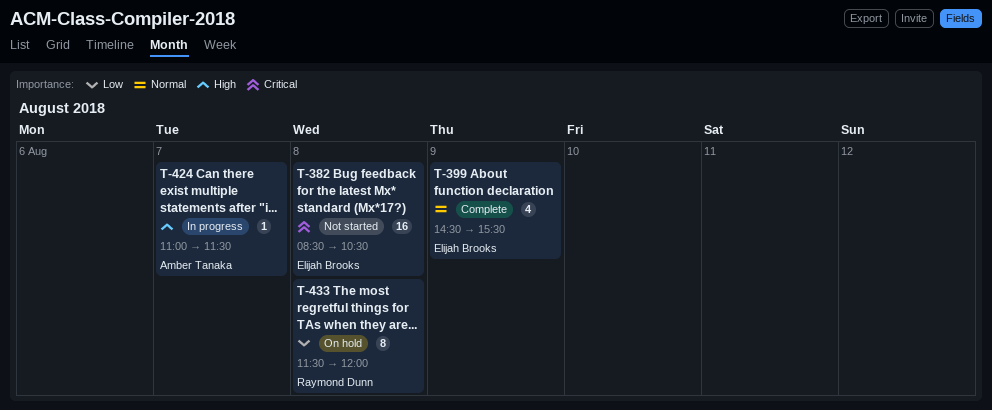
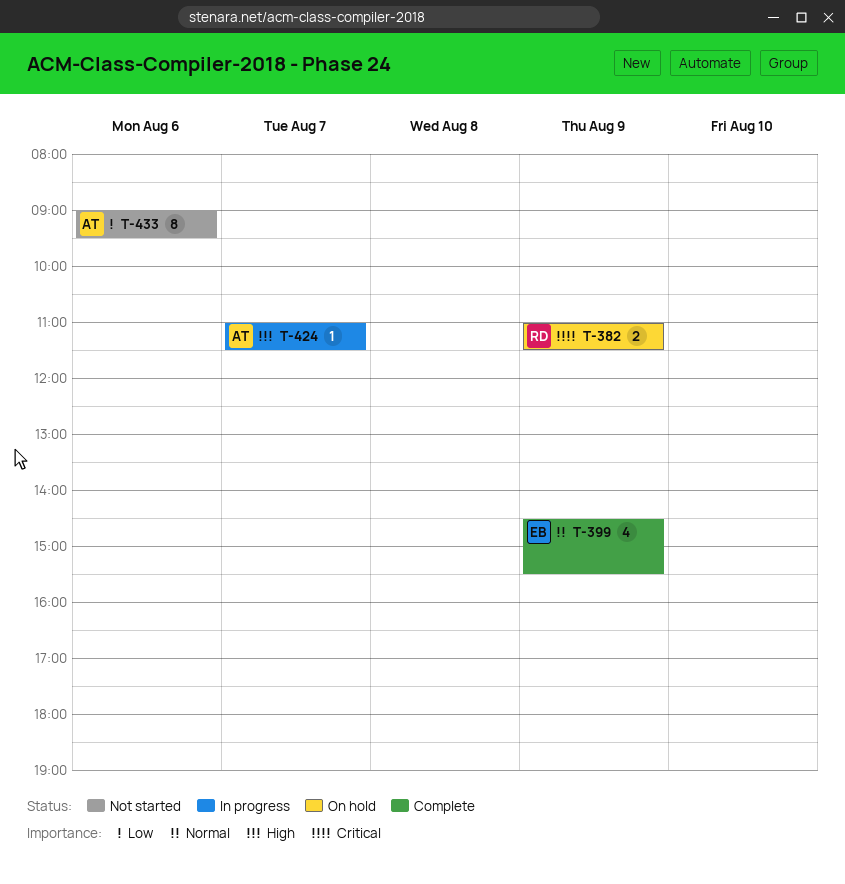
T-382, status: Not started -> On hold
T-382, owner: Elijah Brooks -> Raymond Dunn
T-382, estimate: 16 -> 2
T-382, day: Aug 8 -> Aug 9
T-382, begins: 08:30 -> 11:00
T-382, ends: 10:30 -> 11:30
T-433, status: On hold -> Not started
T-433, owner: Raymond Dunn -> Amber Tanaka
T-433, day: Aug 8 -> Aug 6
T-433, begins: 11:30 -> 09:00
T-433, ends: 12:00 -> 09:30

